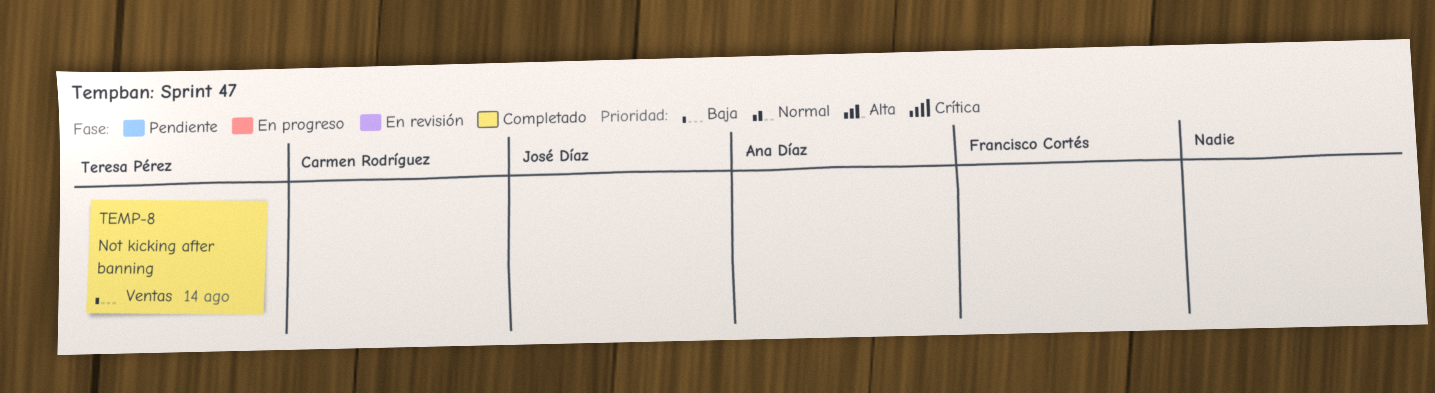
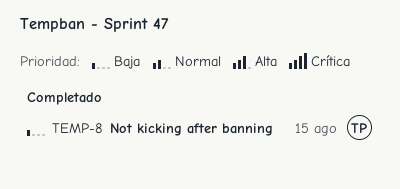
TEMP-8, due: Aug 14 -> Aug 15

